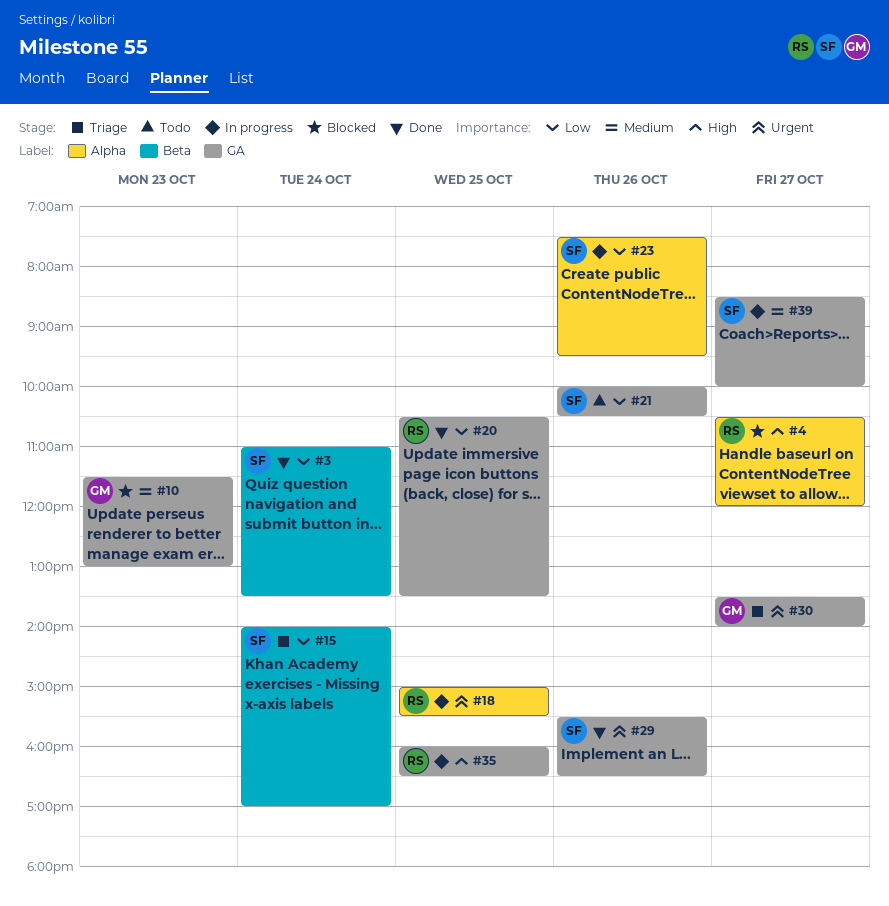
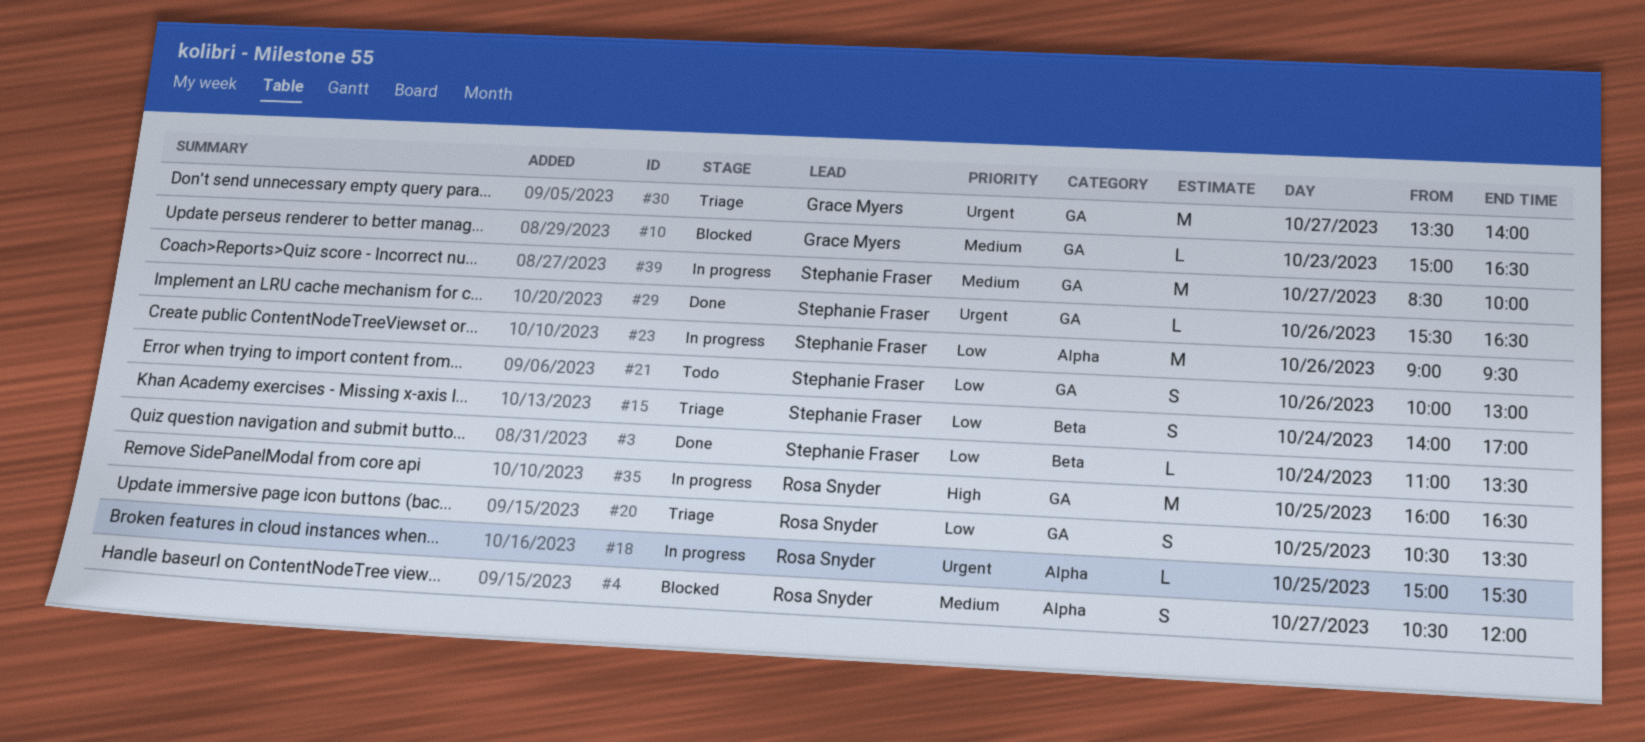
#4, priority: High -> Medium
#10, begins: 11:30 -> 15:00
#10, ends: 13:00 -> 16:30
#20, status: Done -> Triage
#21, ends: 10:30 -> 13:00
#23, begins: 07:30 -> 09:00

